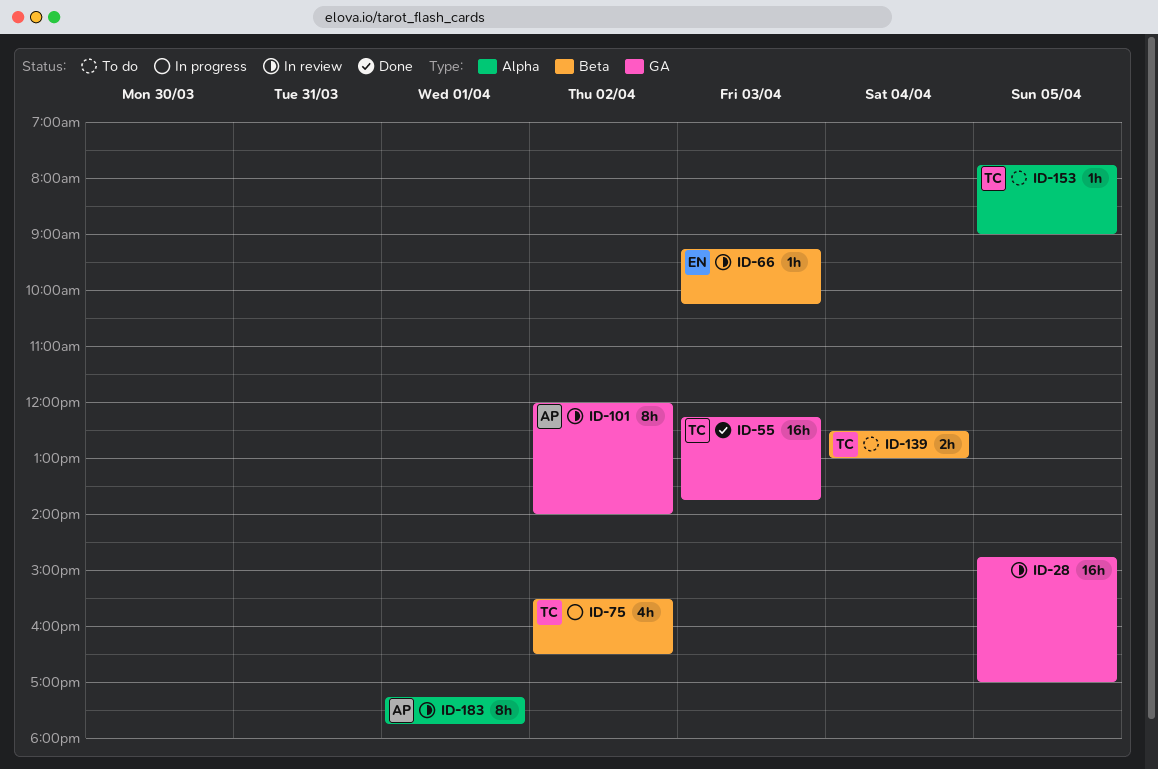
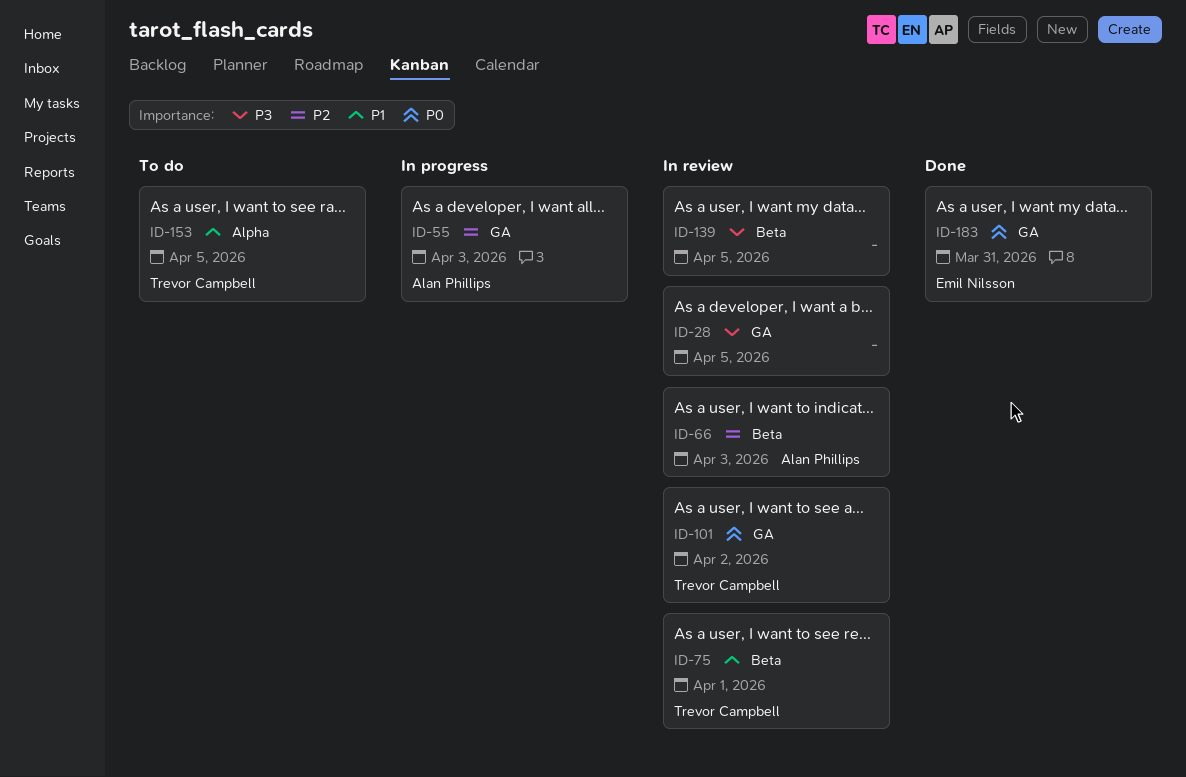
ID-55, status: Done -> In progress
ID-55, owner: Trevor Campbell -> Alan Phillips
ID-66, owner: Emil Nilsson -> Alan Phillips
ID-75, status: In progress -> In review
ID-75, day: Apr 2 -> Apr 1
ID-101, owner: Alan Phillips -> Trevor Campbell
ID-139, status: To do -> In review
ID-139, owner: Trevor Campbell -> none
ID-139, day: Apr 4 -> Apr 5
ID-183, status: In review -> Done
ID-183, owner: Alan Phillips -> Emil Nilsson
ID-183, label: Alpha -> GA
ID-183, day: Apr 1 -> Mar 31

